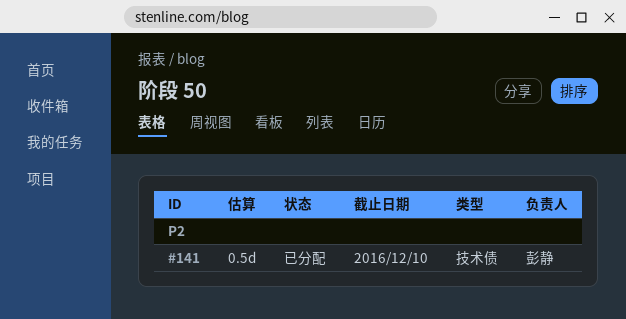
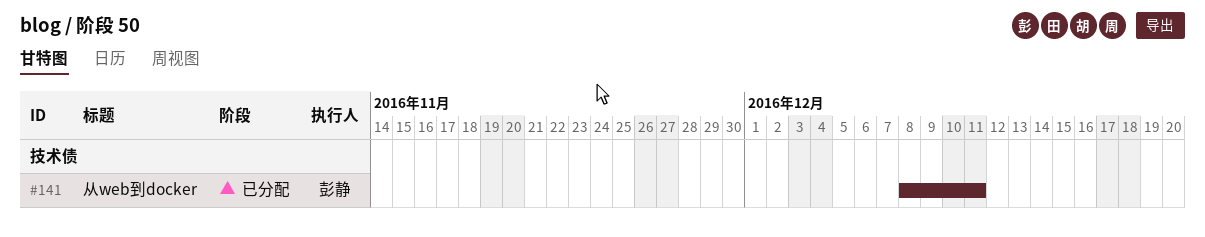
#141, due: Dec 10 -> Dec 11

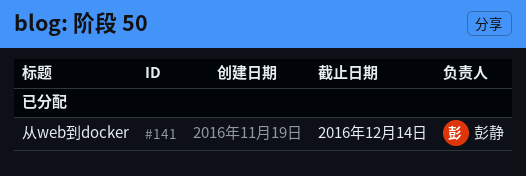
#141, due: Dec 11 -> Dec 14

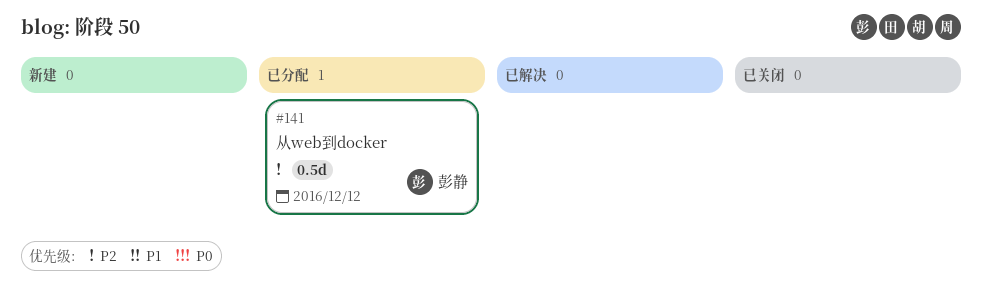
#141, due: Dec 14 -> Dec 12

